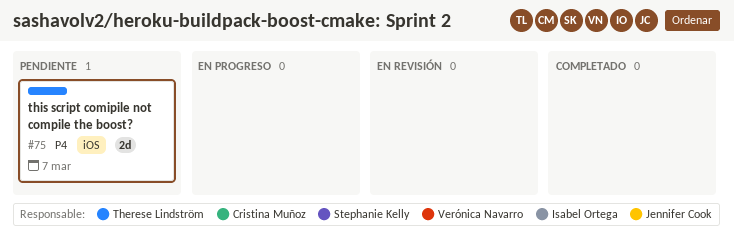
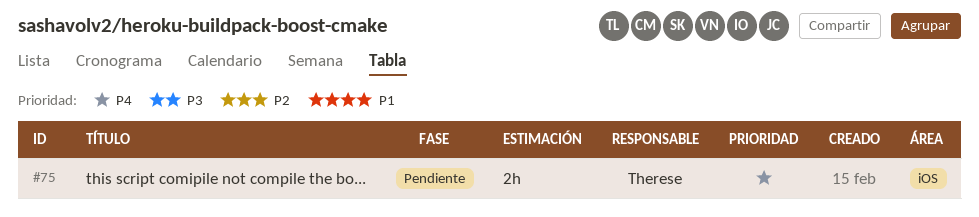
#75, estimate: 2d -> 2h

